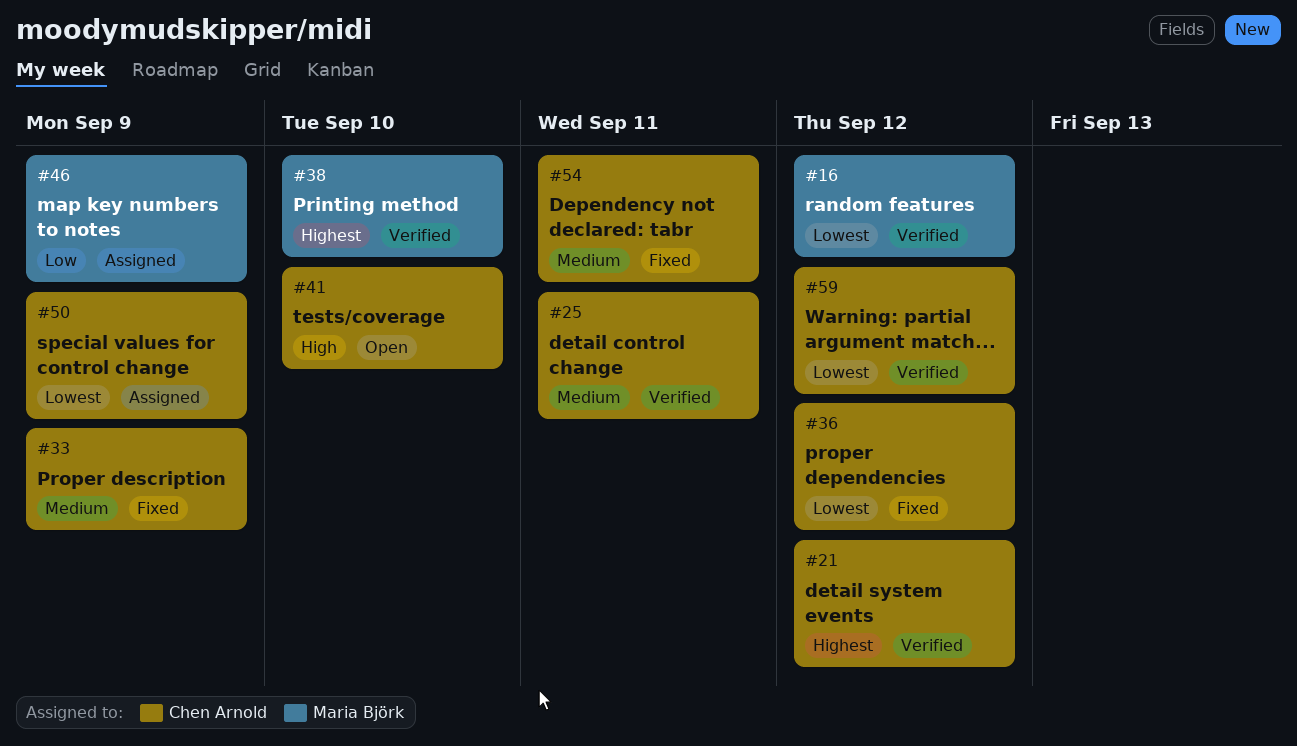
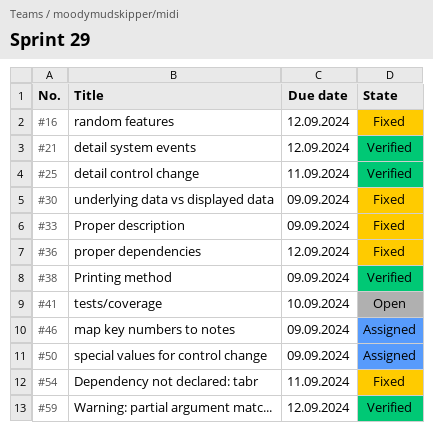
#16, status: Verified -> Fixed
#30: none -> present
#38, due: Sep 10 -> Sep 9

